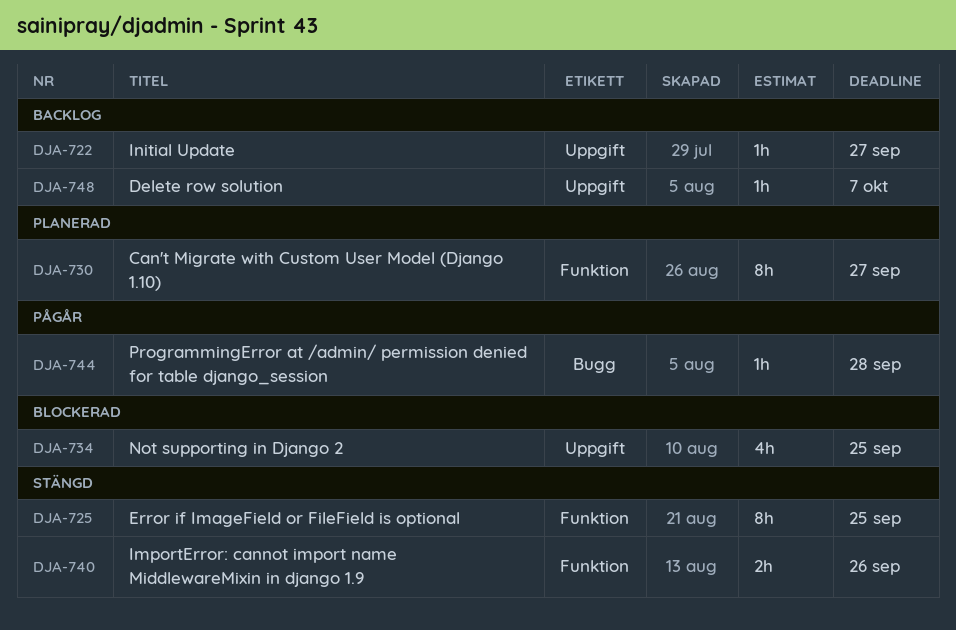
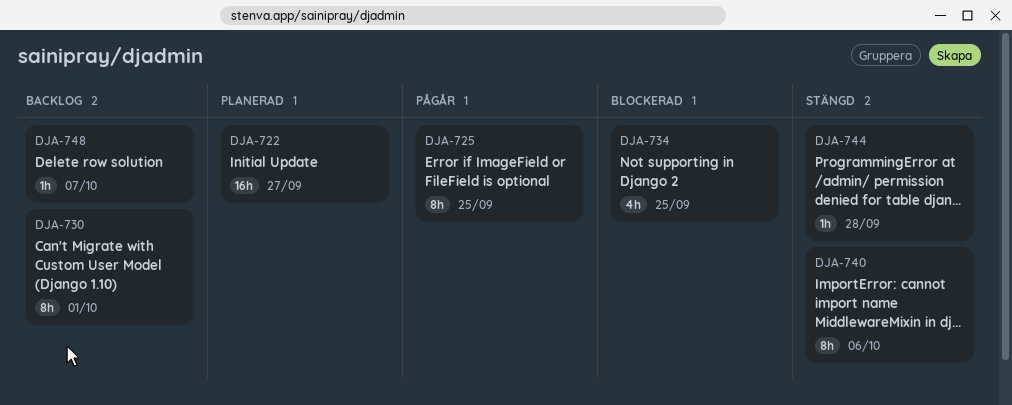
DJA-722, status: Backlog -> Planerad
DJA-722, estimate: 1h -> 16h
DJA-725, status: Stängd -> Pågår
DJA-730, status: Planerad -> Backlog
DJA-730, due: Sep 27 -> Oct 1
DJA-740, estimate: 2h -> 8h
DJA-740, due: Sep 26 -> Oct 6
DJA-744, status: Pågår -> Stängd

